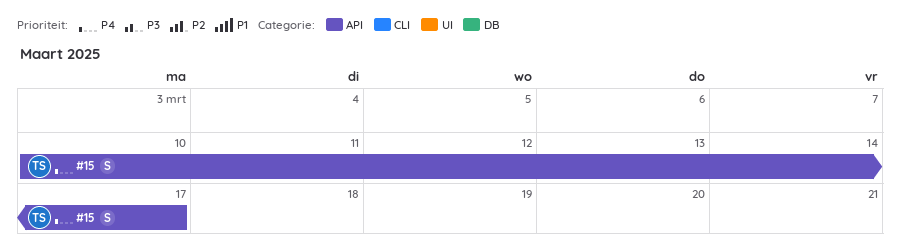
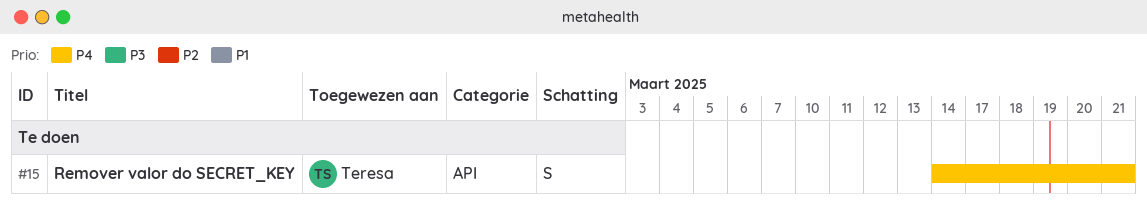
#15, start: Mar 10 -> Mar 14
#15, due: Mar 17 -> Mar 21

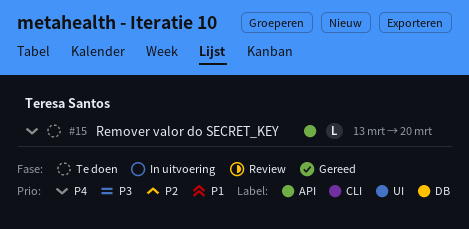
#15, estimate: S -> L
#15, start: Mar 14 -> Mar 13
#15, due: Mar 21 -> Mar 20

